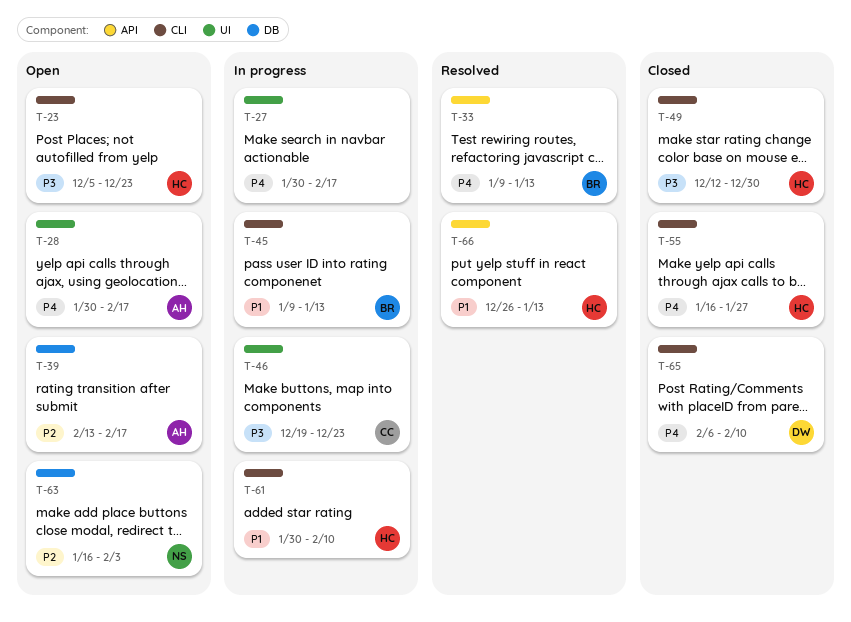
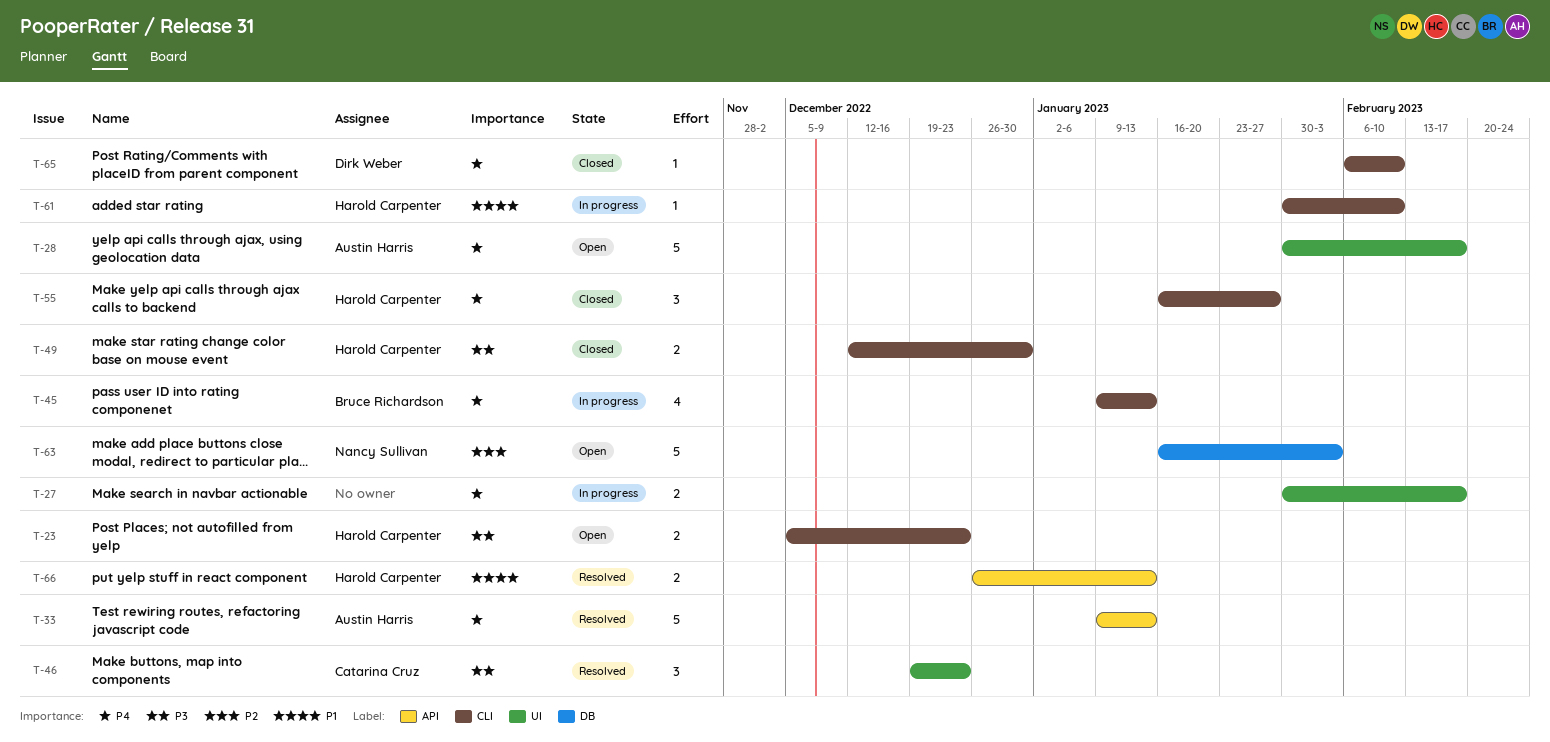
T-33, owner: Bruce Richardson -> Austin Harris
T-39: present -> none
T-45, priority: P1 -> P4
T-46, status: In progress -> Resolved

